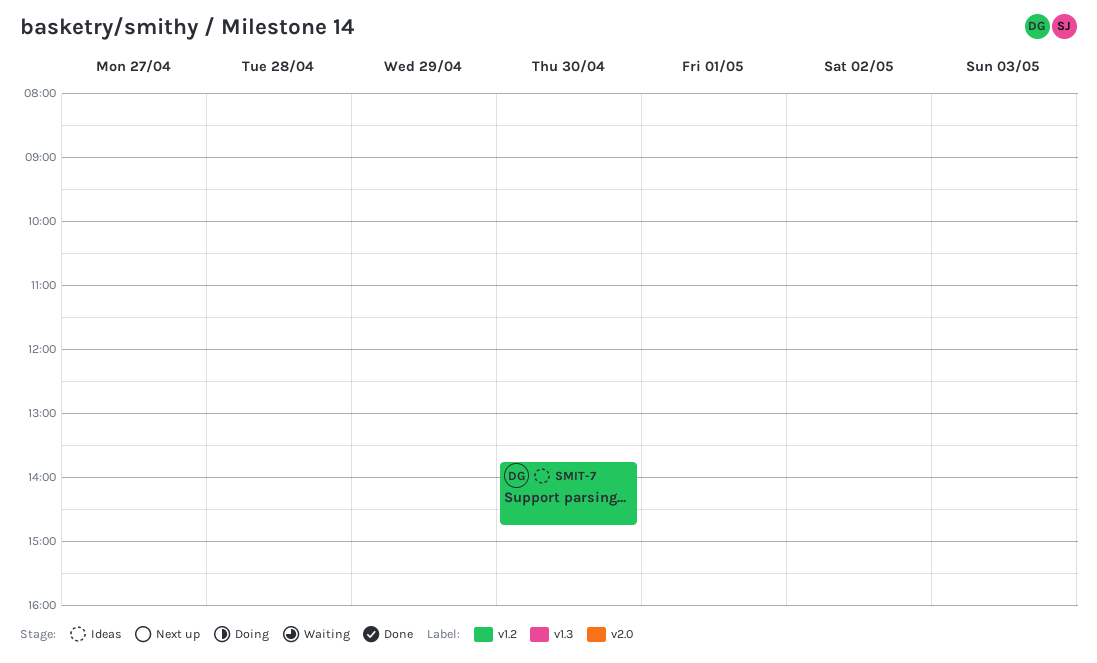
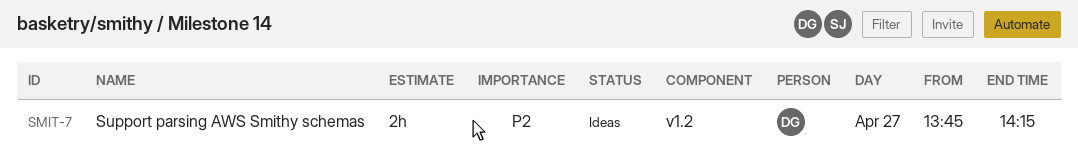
SMIT-7, day: Apr 30 -> Apr 27
SMIT-7, ends: 14:45 -> 14:15

